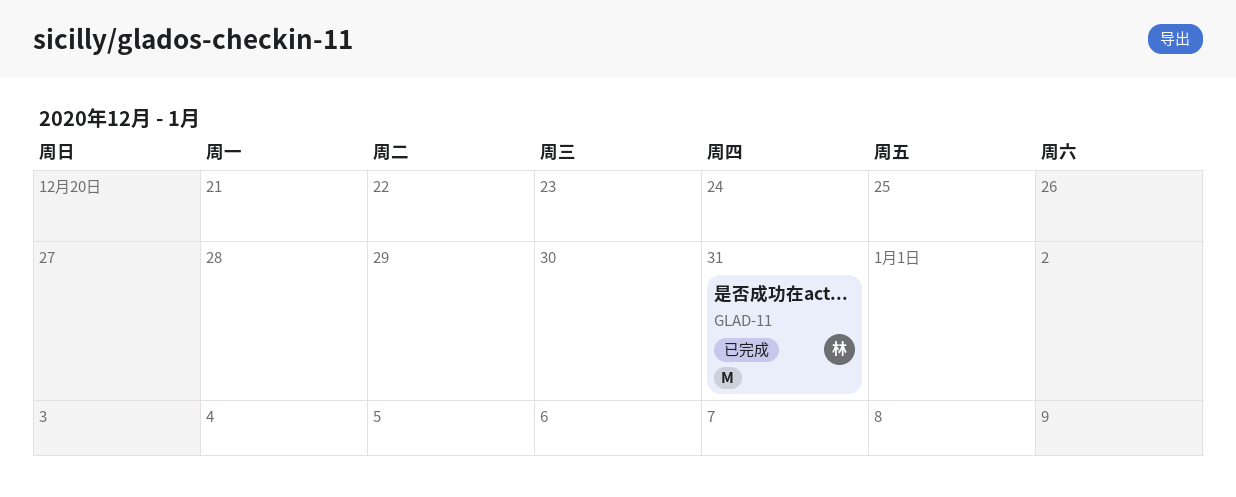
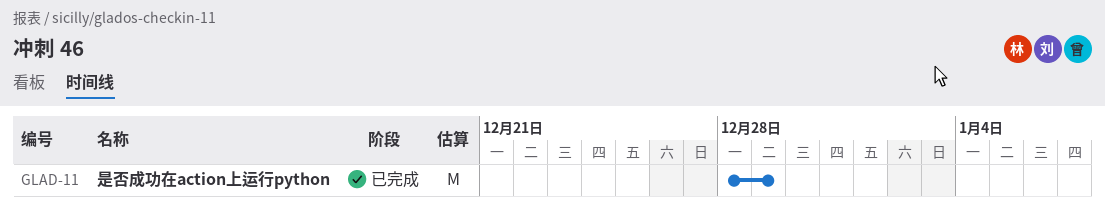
GLAD-11, due: Dec 31 -> Dec 29

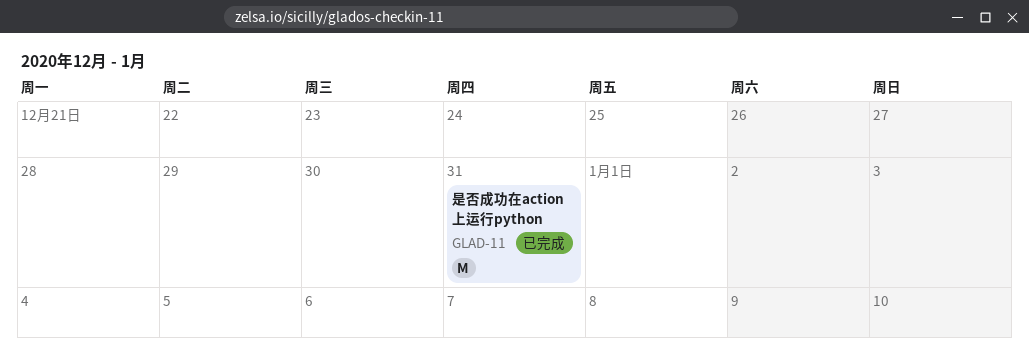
GLAD-11, due: Dec 29 -> Dec 31

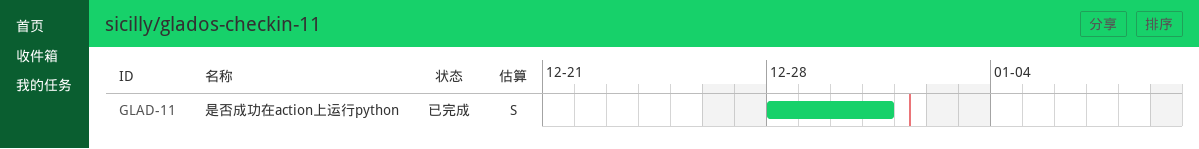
GLAD-11, estimate: M -> S

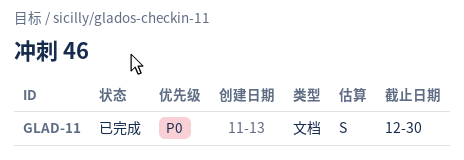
GLAD-11, due: Dec 31 -> Dec 30

